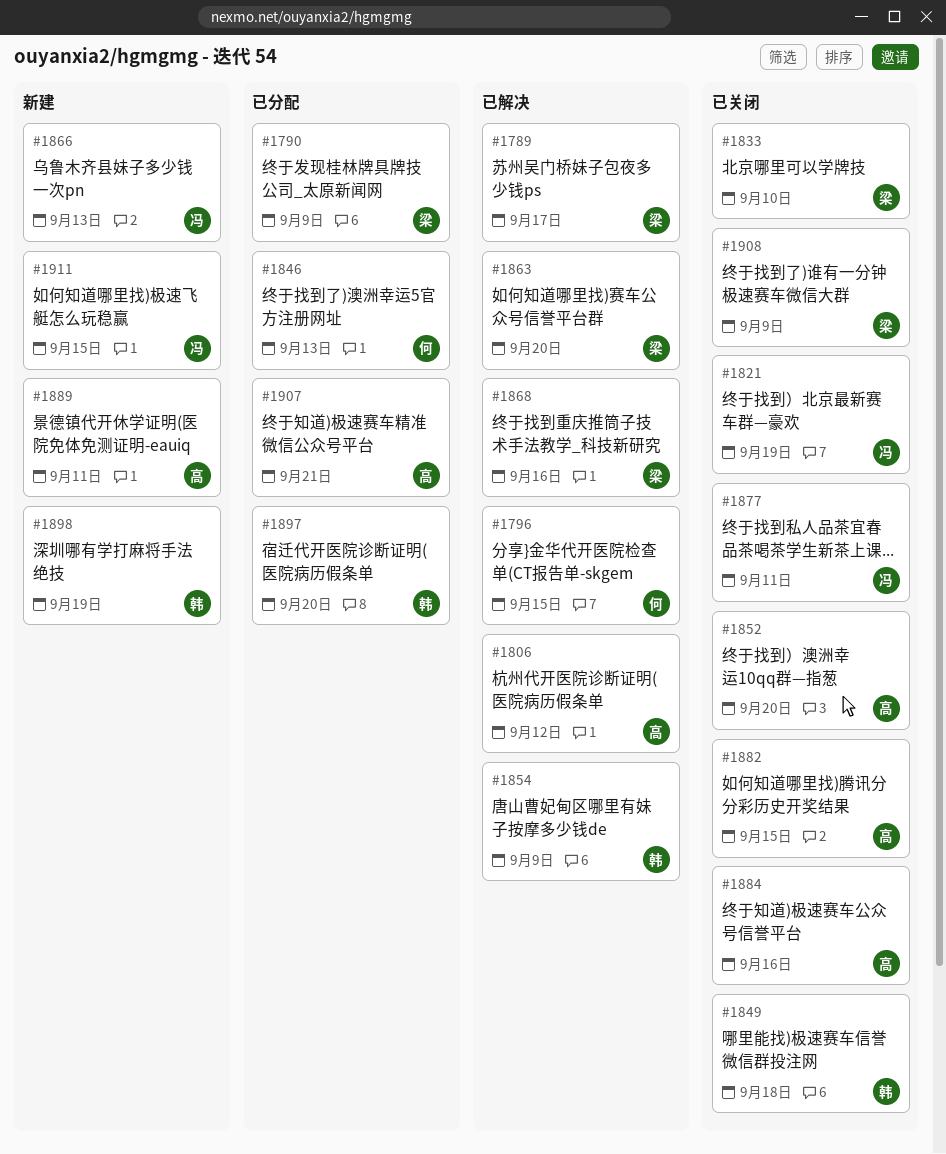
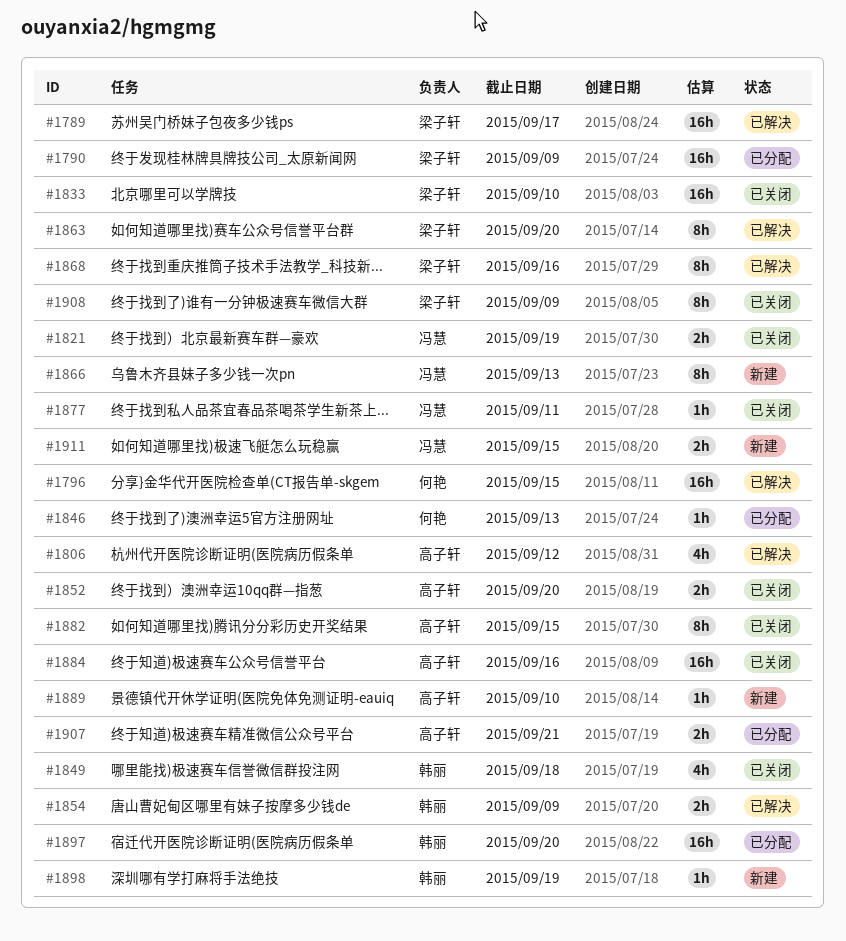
#1889, due: Sep 11 -> Sep 10

